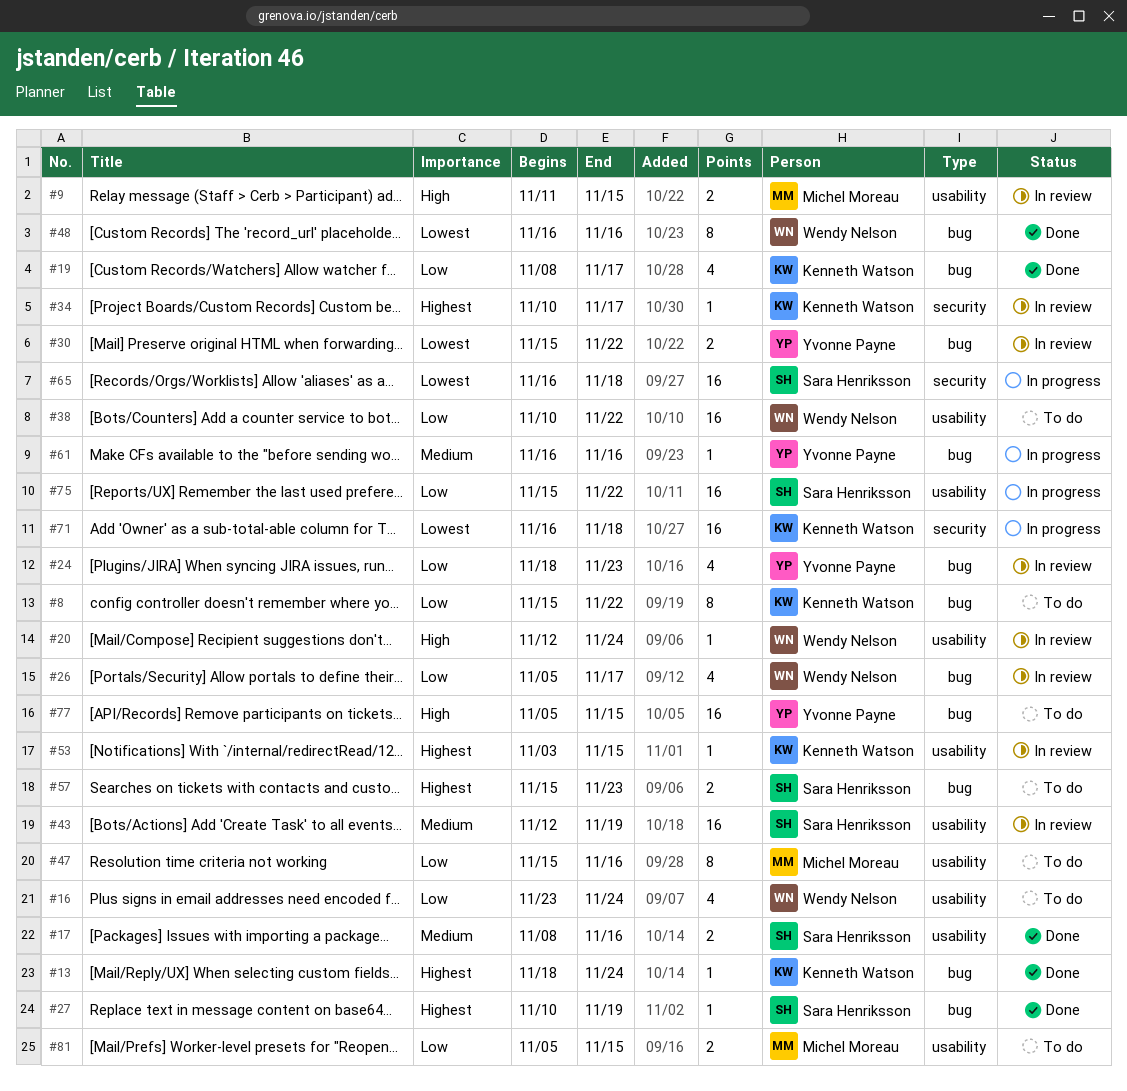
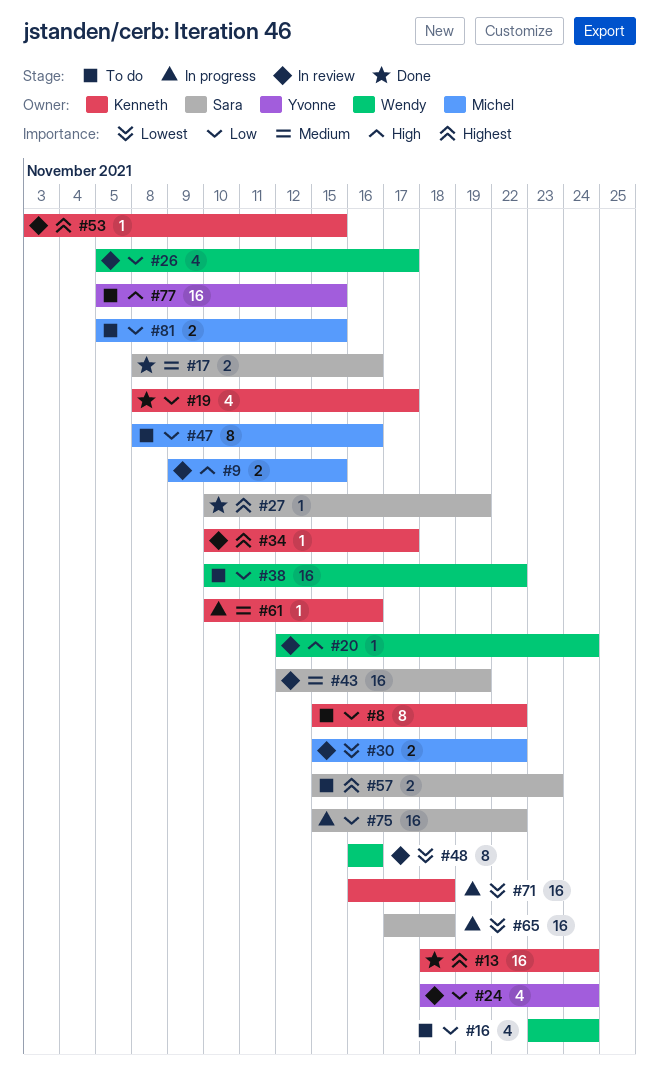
#9, start: Nov 11 -> Nov 9
#13, estimate: 1 -> 16
#24, due: Nov 23 -> Nov 24
#30, owner: Yvonne Payne -> Michel Moreau
#47, start: Nov 15 -> Nov 8
#48, status: Done -> In review
#61, owner: Yvonne Payne -> Kenneth Watson
#61, start: Nov 16 -> Nov 10
#65, start: Nov 16 -> Nov 17

